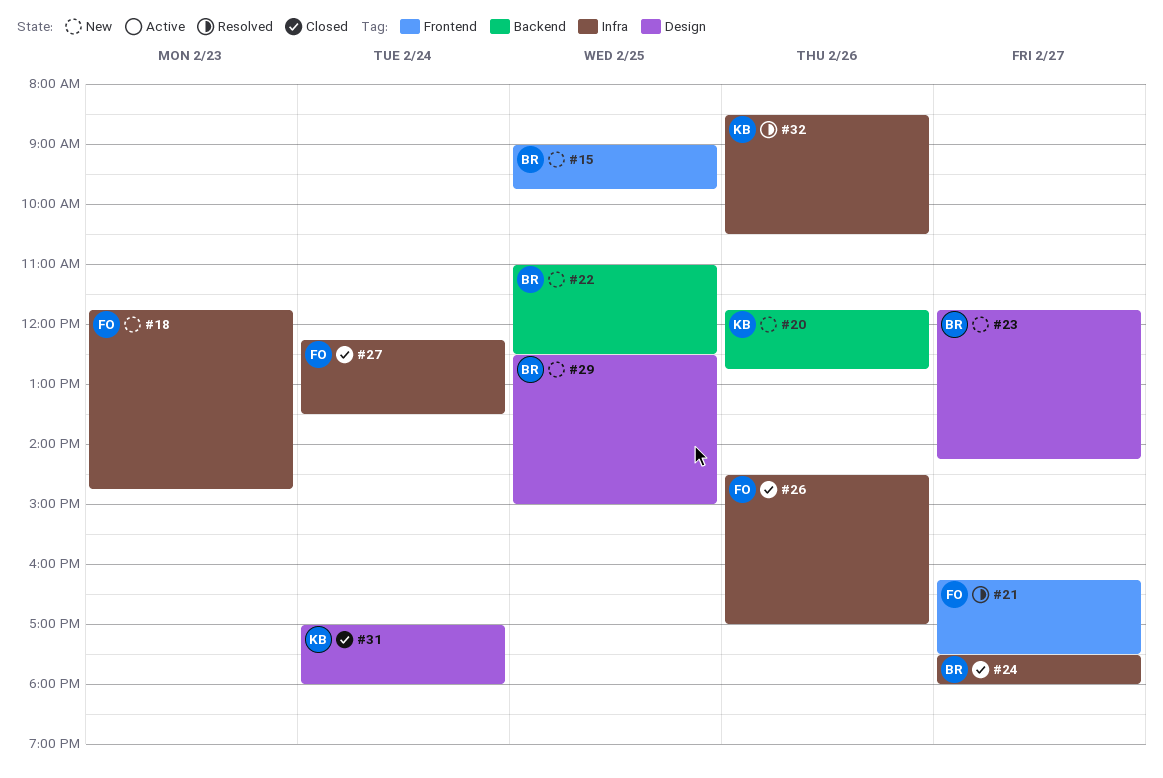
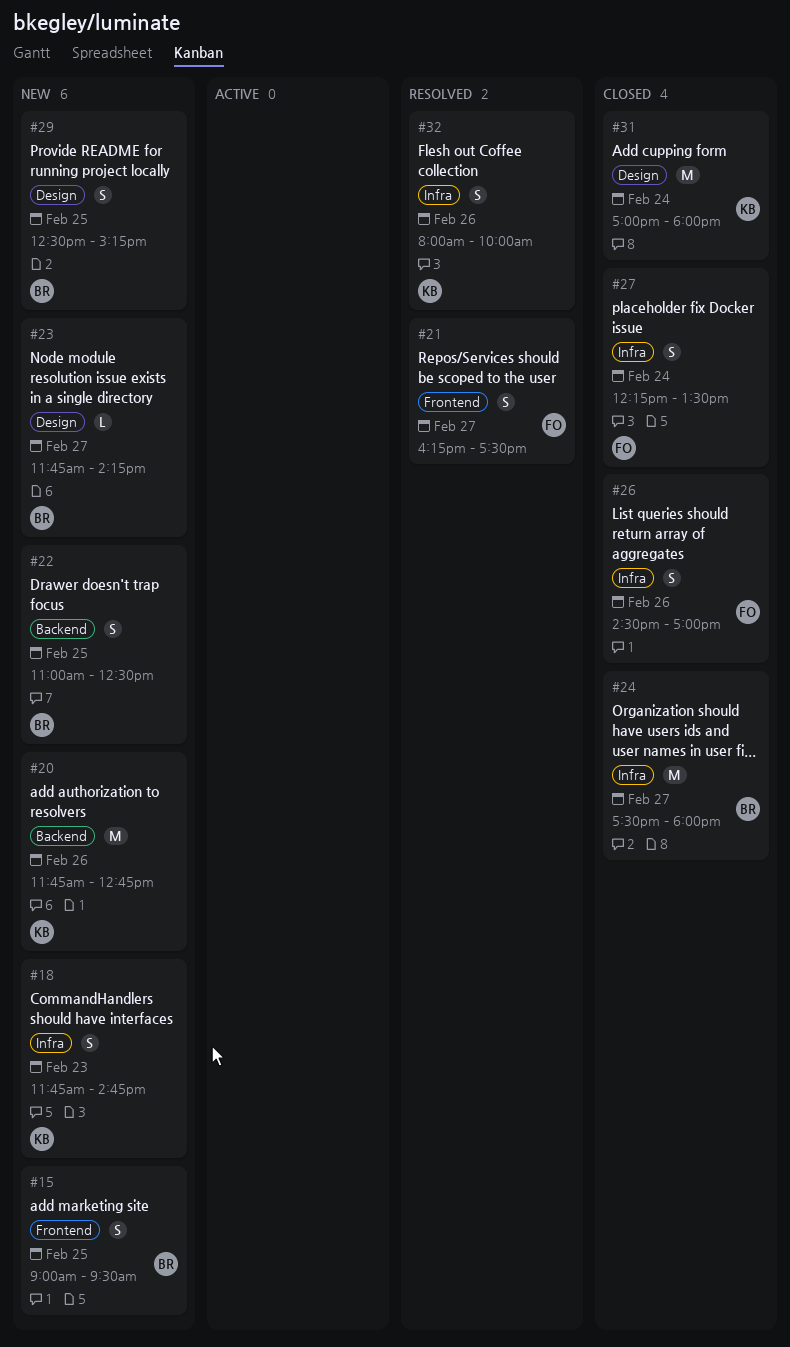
#15, ends: 09:45 -> 09:30
#18, owner: FO -> KB
#29, ends: 15:00 -> 15:15
#32, begins: 08:30 -> 08:00
#32, ends: 10:30 -> 10:00

